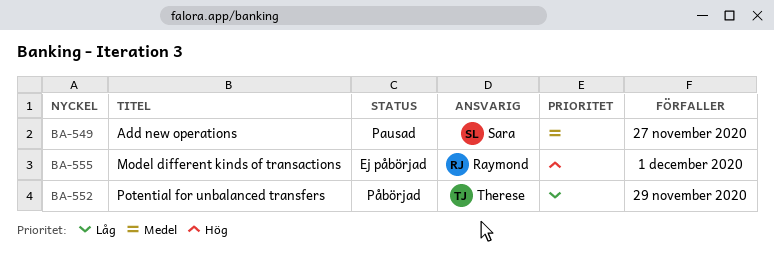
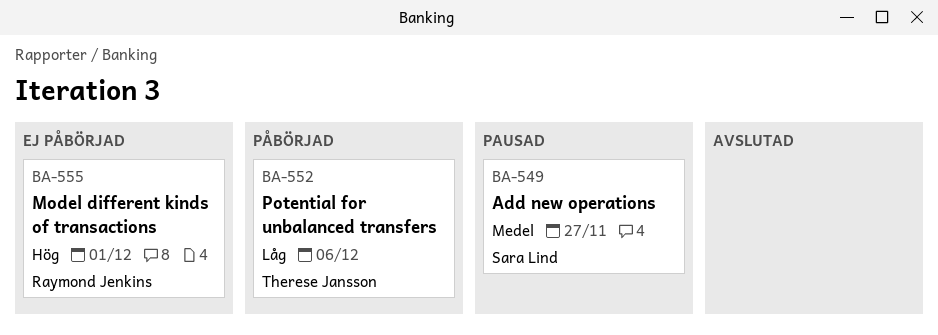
BA-552, due: Nov 29 -> Dec 6

